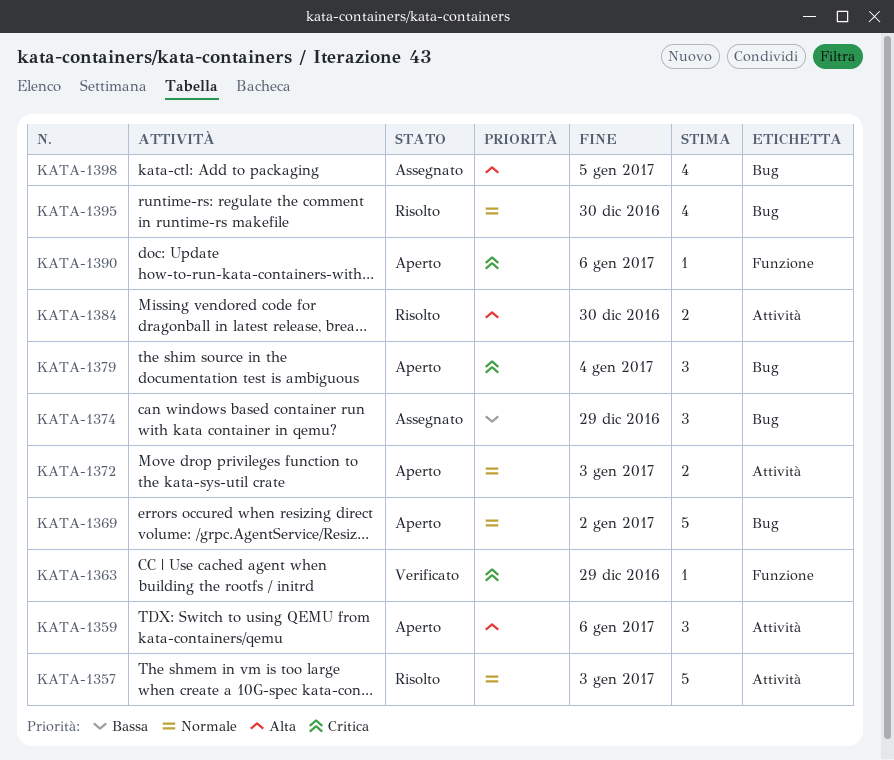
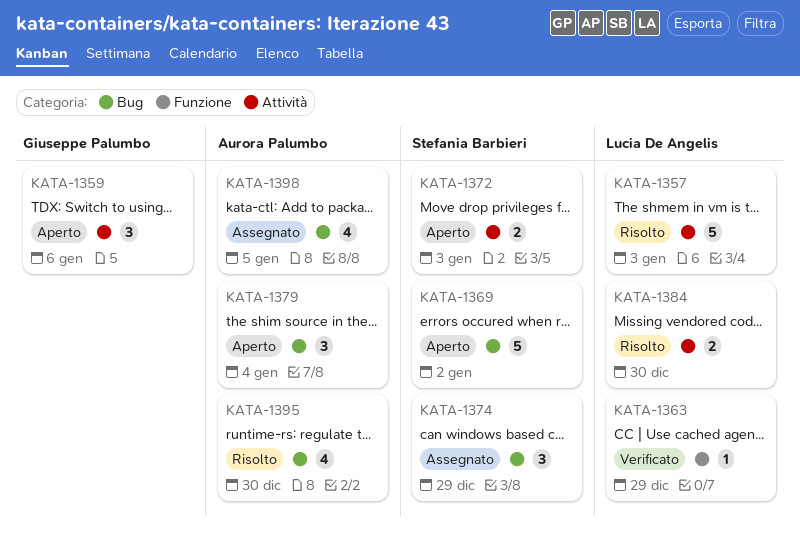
KATA-1390: present -> none

